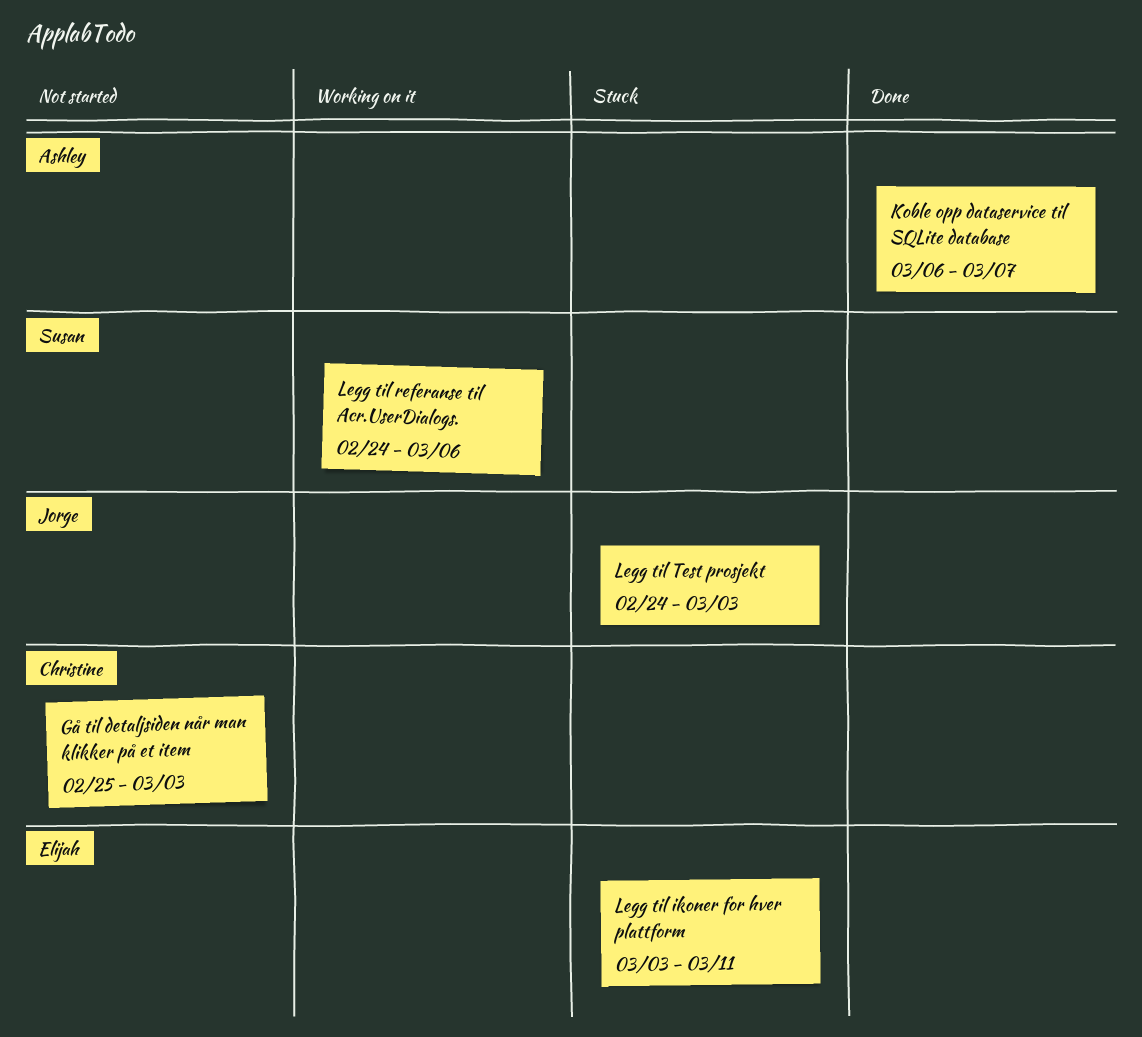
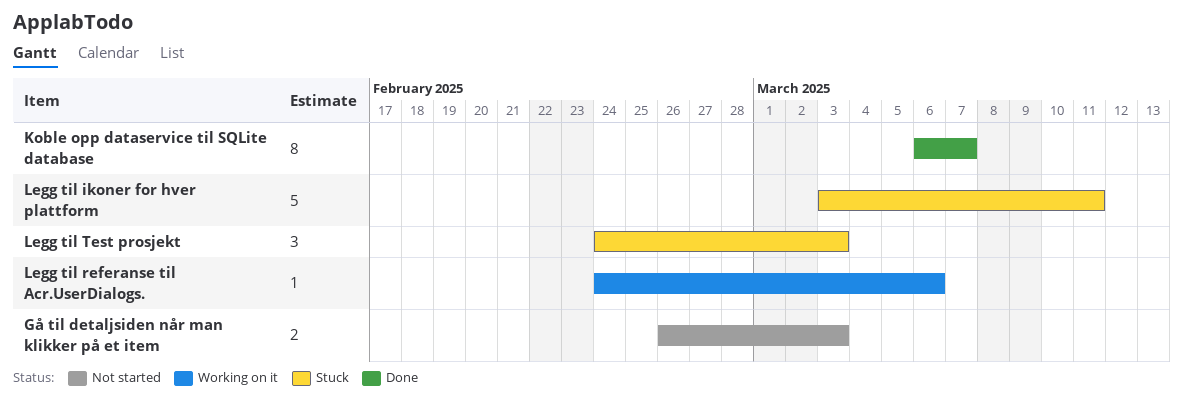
Gå til detaljsiden når man klikker på et item, start: Feb 25 -> Feb 26

